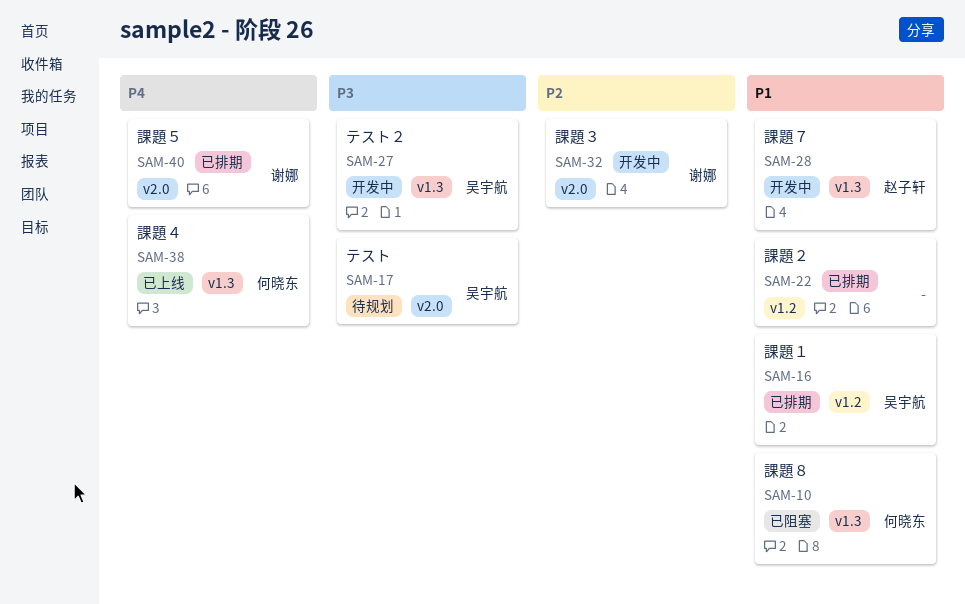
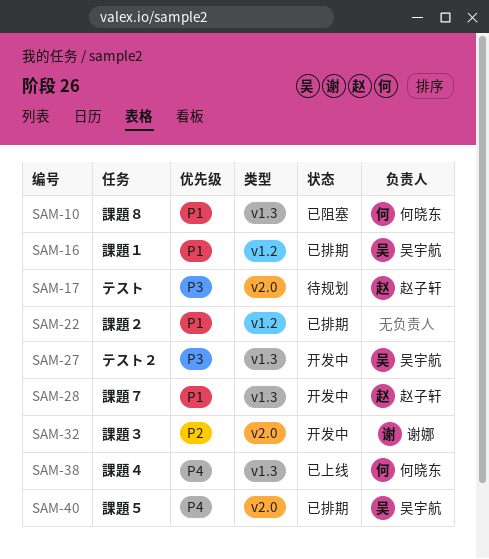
SAM-17, owner: 吴宇航 -> 赵子轩
SAM-40, owner: 谢娜 -> 吴宇航

